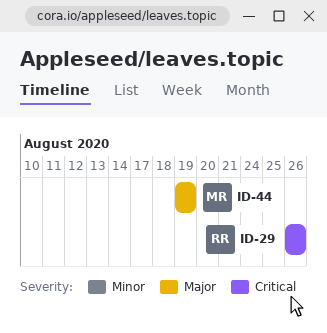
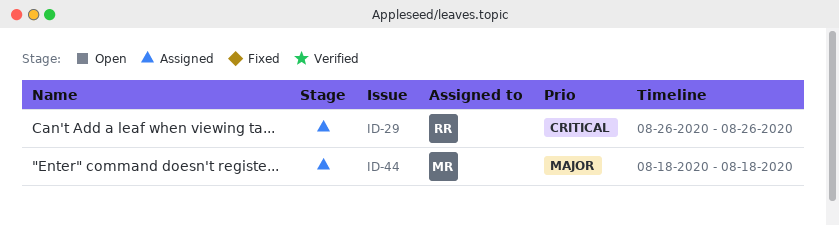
ID-44, start: Aug 19 -> Aug 18
ID-44, due: Aug 19 -> Aug 18

